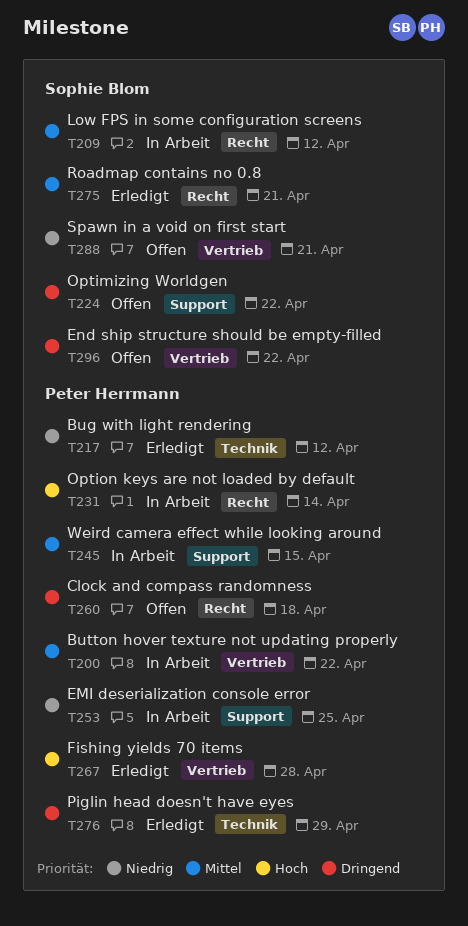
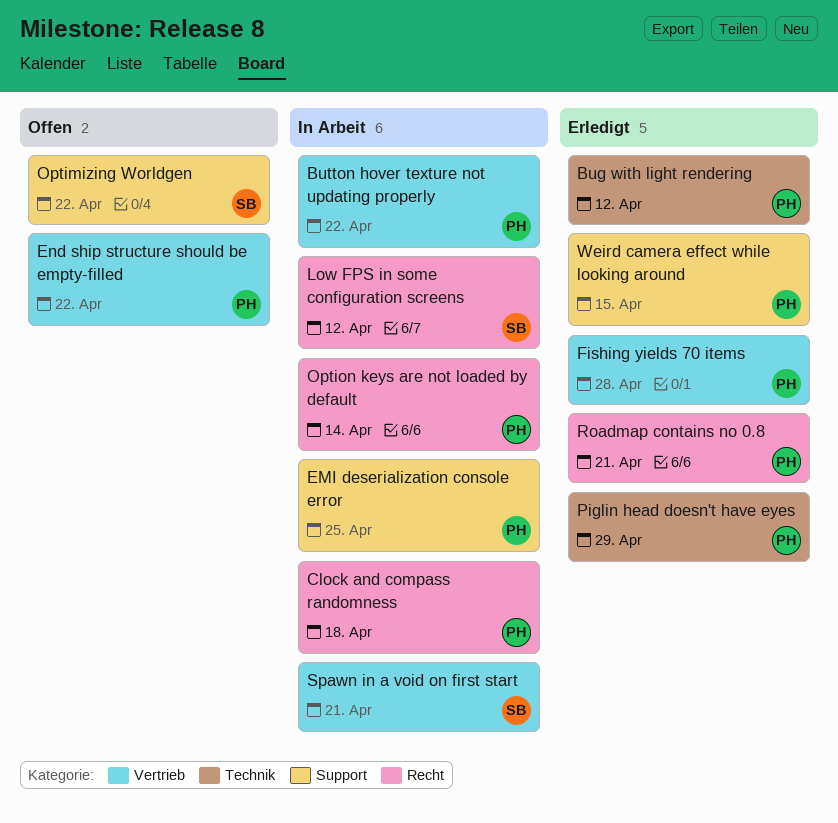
Clock and compass randomness, status: Offen -> In Arbeit
End ship structure should be empty-filled, owner: Sophie Blom -> Peter Herrmann
Roadmap contains no 0.8, owner: Sophie Blom -> Peter Herrmann
Spawn in a void on first start, status: Offen -> In Arbeit
Weird camera effect while looking around, status: In Arbeit -> Erledigt

